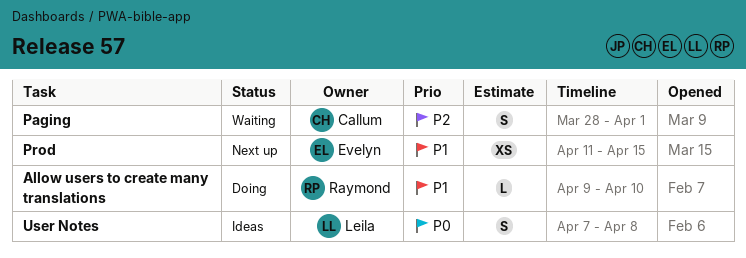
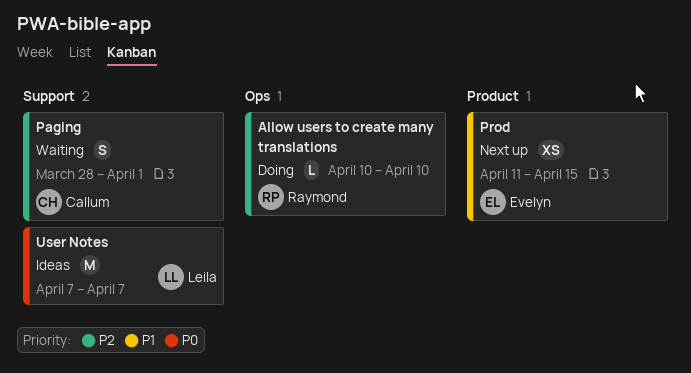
Allow users to create many translations, priority: P1 -> P2
Allow users to create many translations, start: Apr 9 -> Apr 10
User Notes, estimate: S -> M
User Notes, due: Apr 8 -> Apr 7

